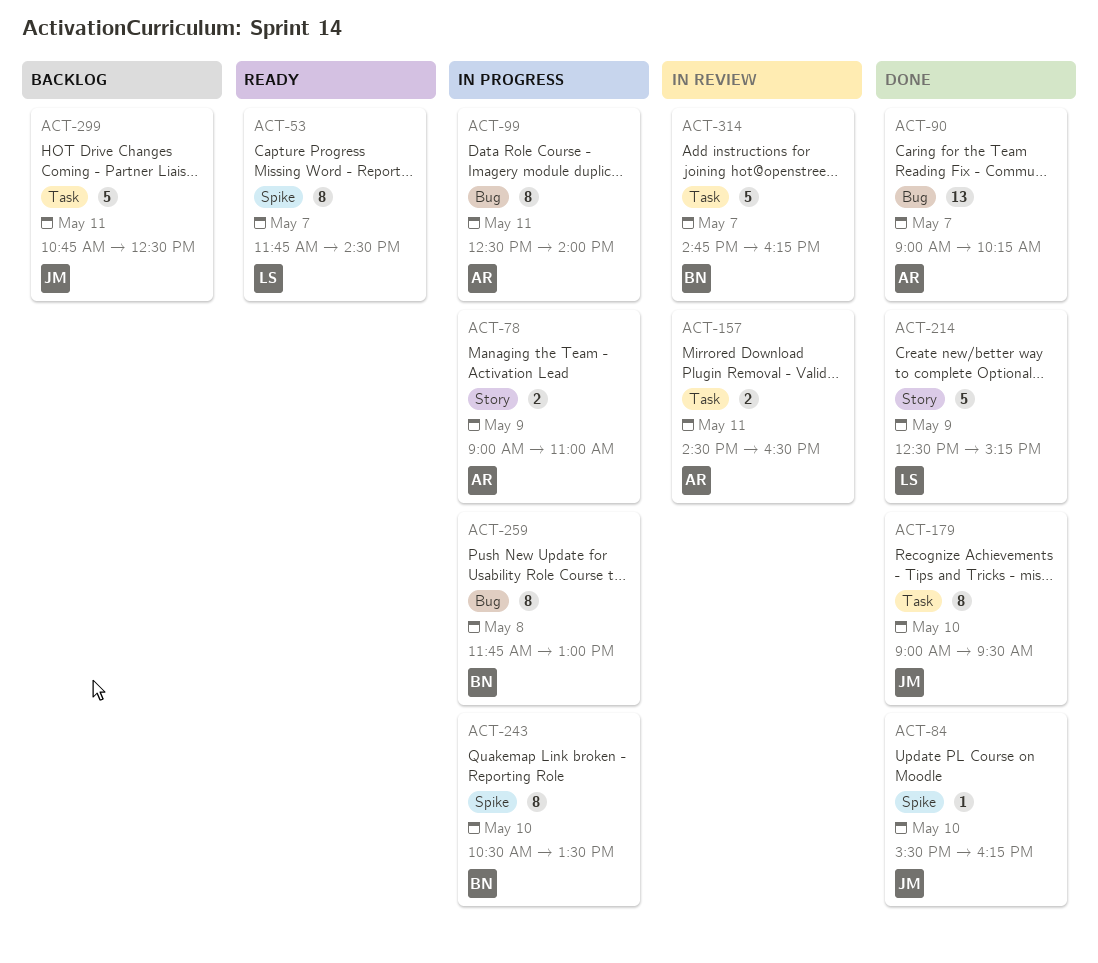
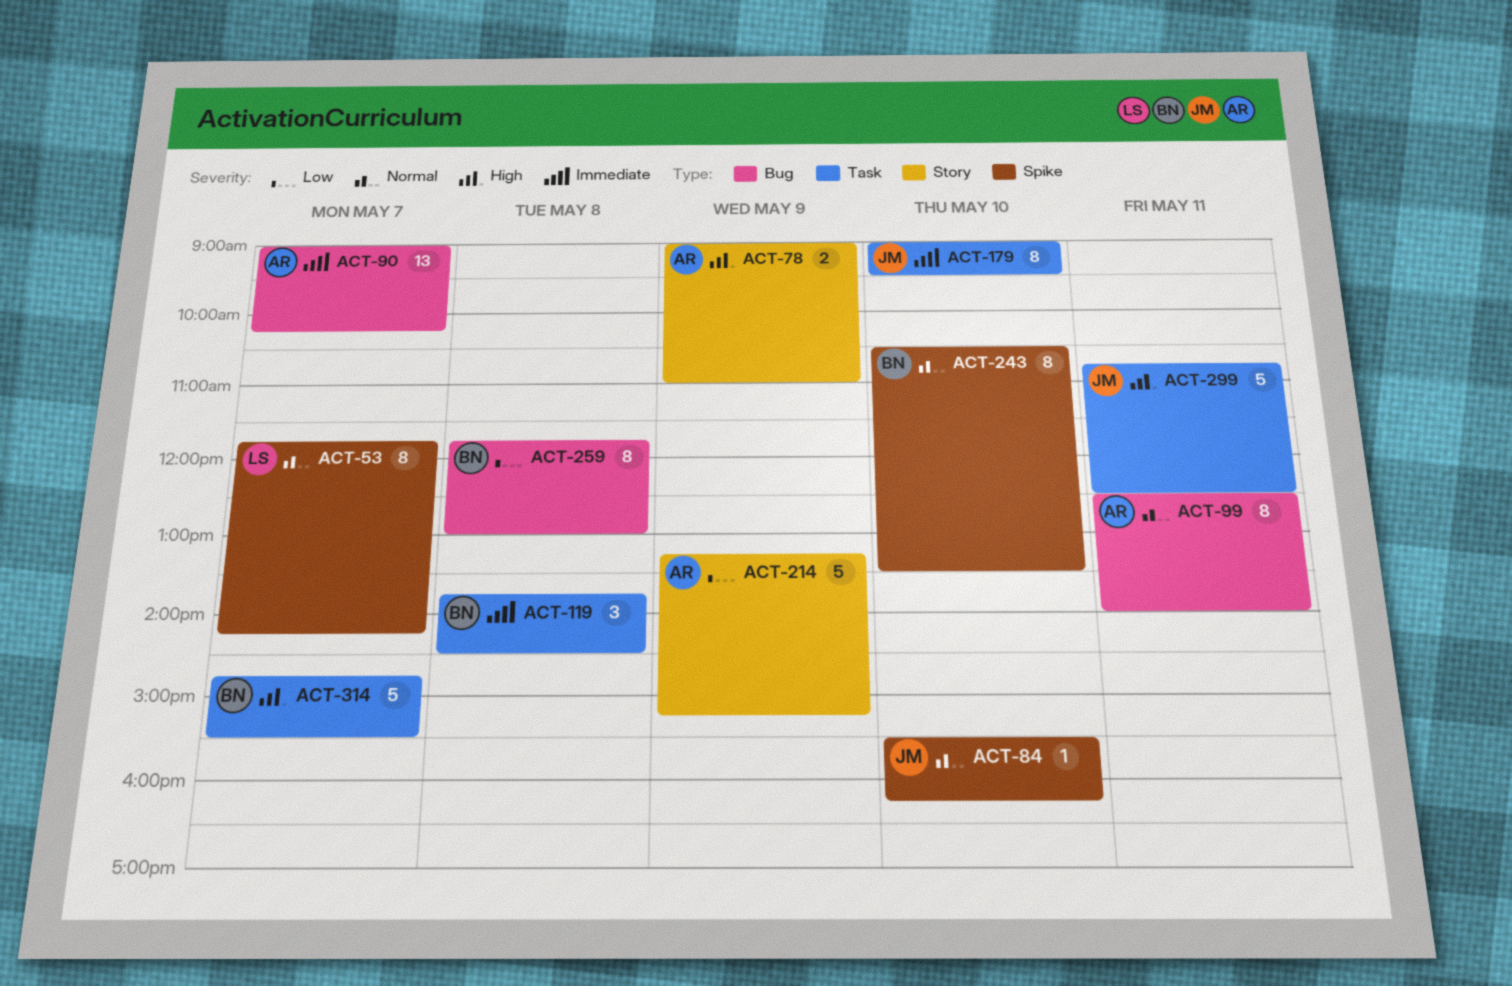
ACT-53, ends: 14:30 -> 14:15
ACT-119: none -> present
ACT-157: present -> none
ACT-214, owner: LS -> AR
ACT-214, begins: 12:30 -> 13:15
ACT-314, ends: 16:15 -> 15:30

